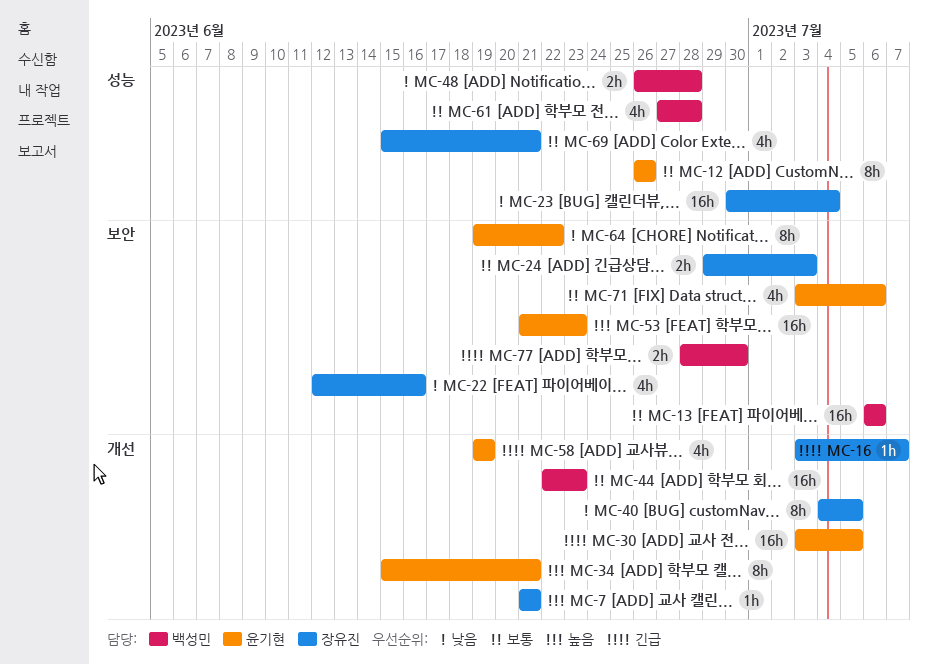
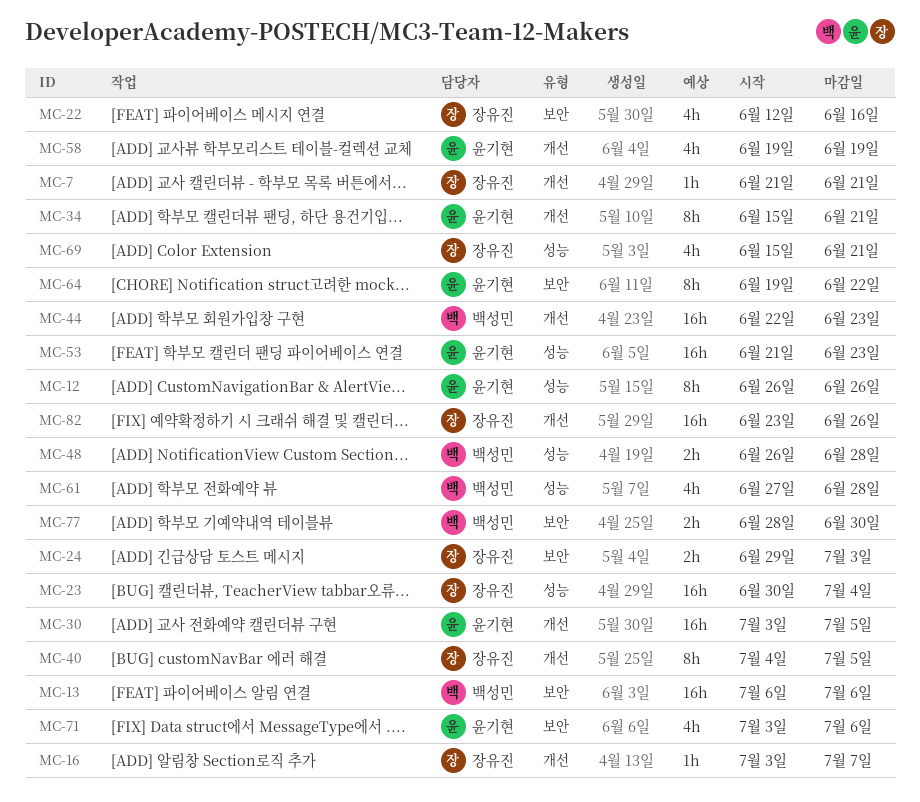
MC-53, label: 보안 -> 성능
MC-82: none -> present

